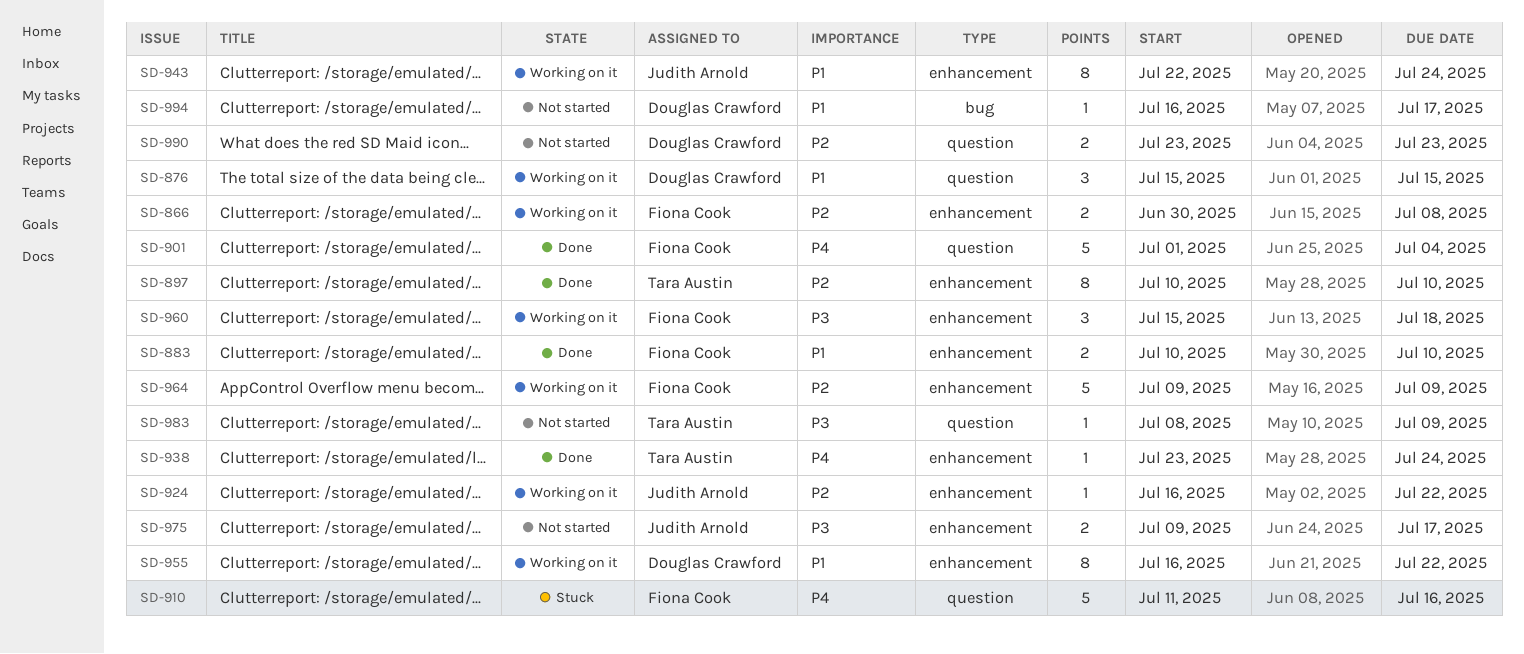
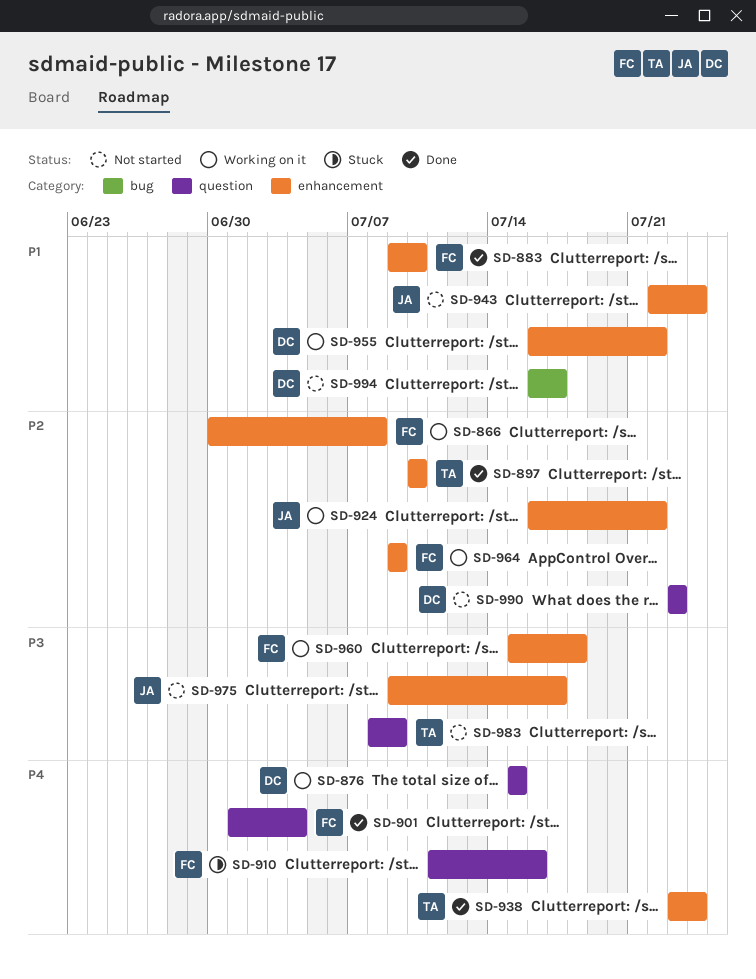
SD-876, priority: P1 -> P4
SD-883, start: Jul 10 -> Jul 9
SD-943, status: Working on it -> Not started

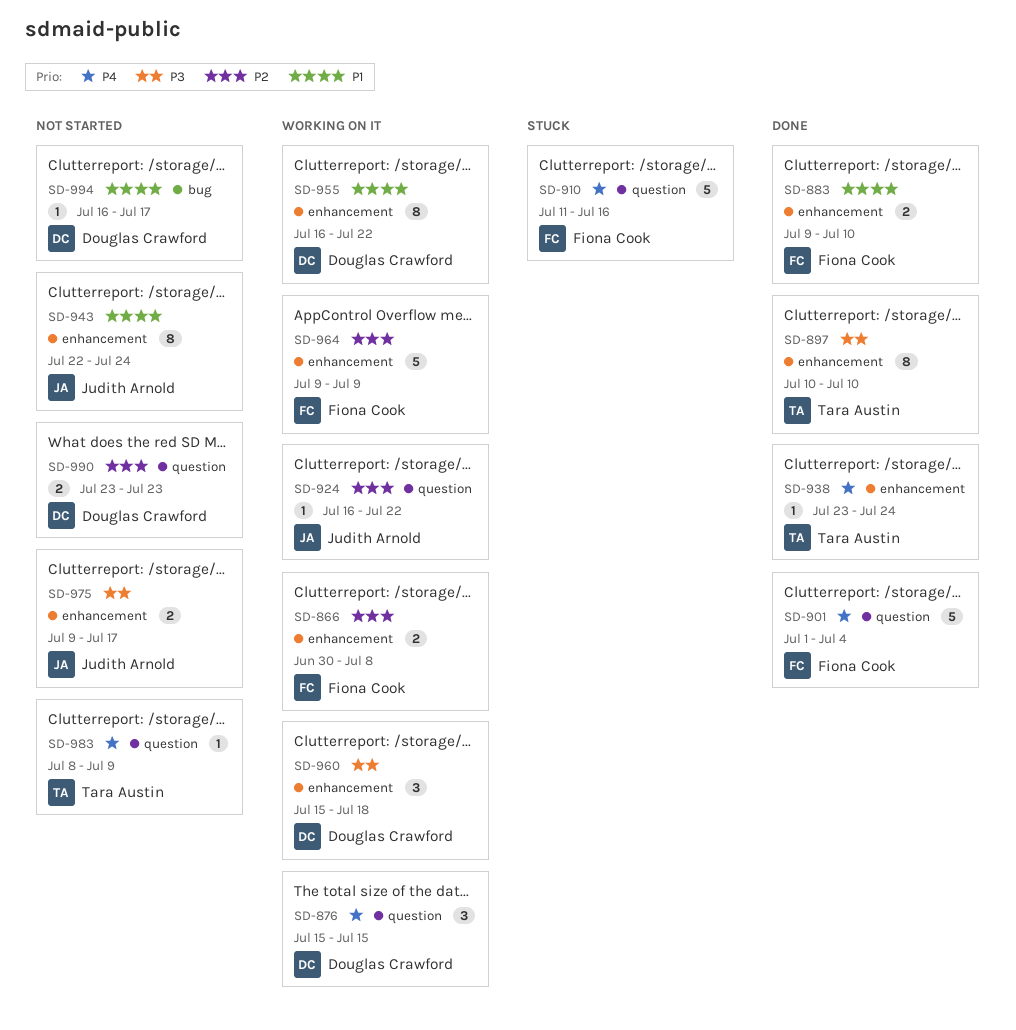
SD-897, priority: P2 -> P3
SD-924, label: enhancement -> question
SD-960, owner: Fiona Cook -> Douglas Crawford
SD-983, priority: P3 -> P4

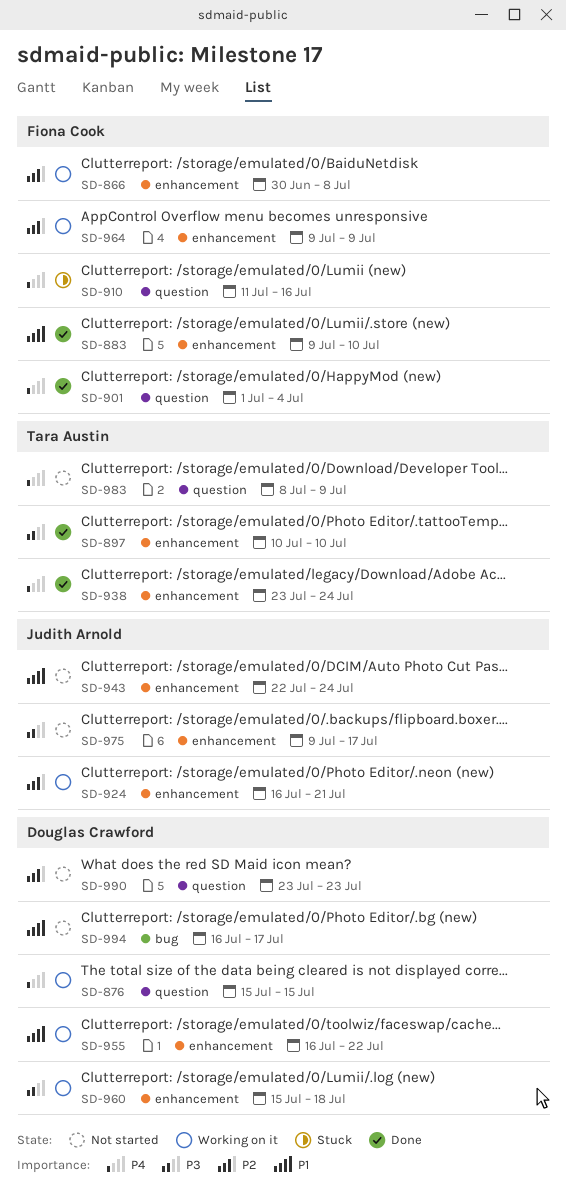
SD-924, label: question -> enhancement
SD-924, due: Jul 22 -> Jul 21

